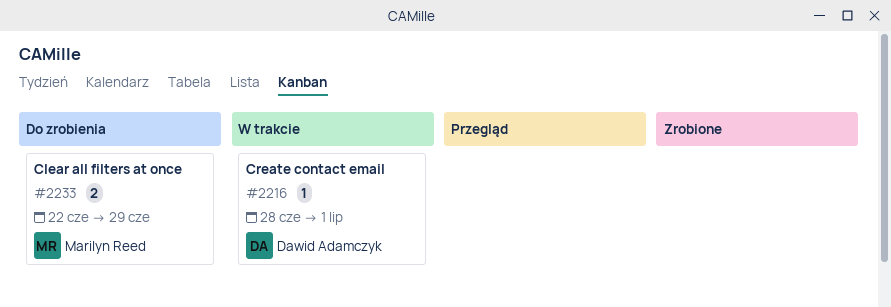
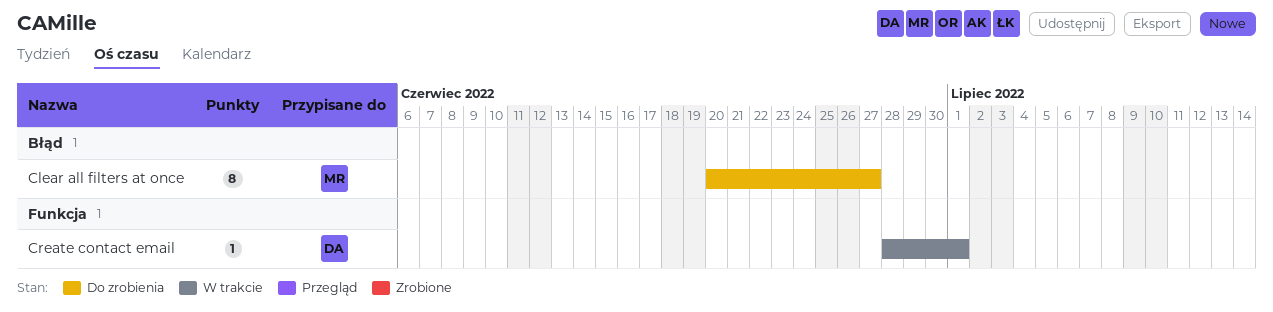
Clear all filters at once, estimate: 2 -> 8
Clear all filters at once, start: Jun 22 -> Jun 20
Clear all filters at once, due: Jun 29 -> Jun 27

